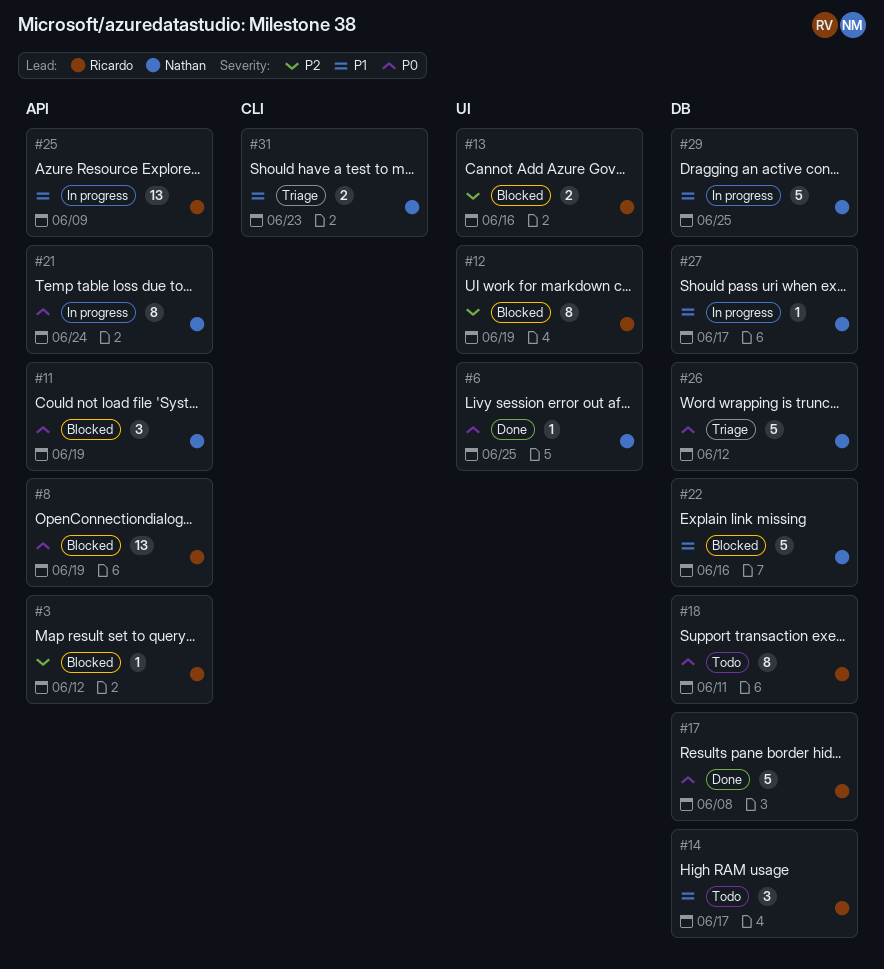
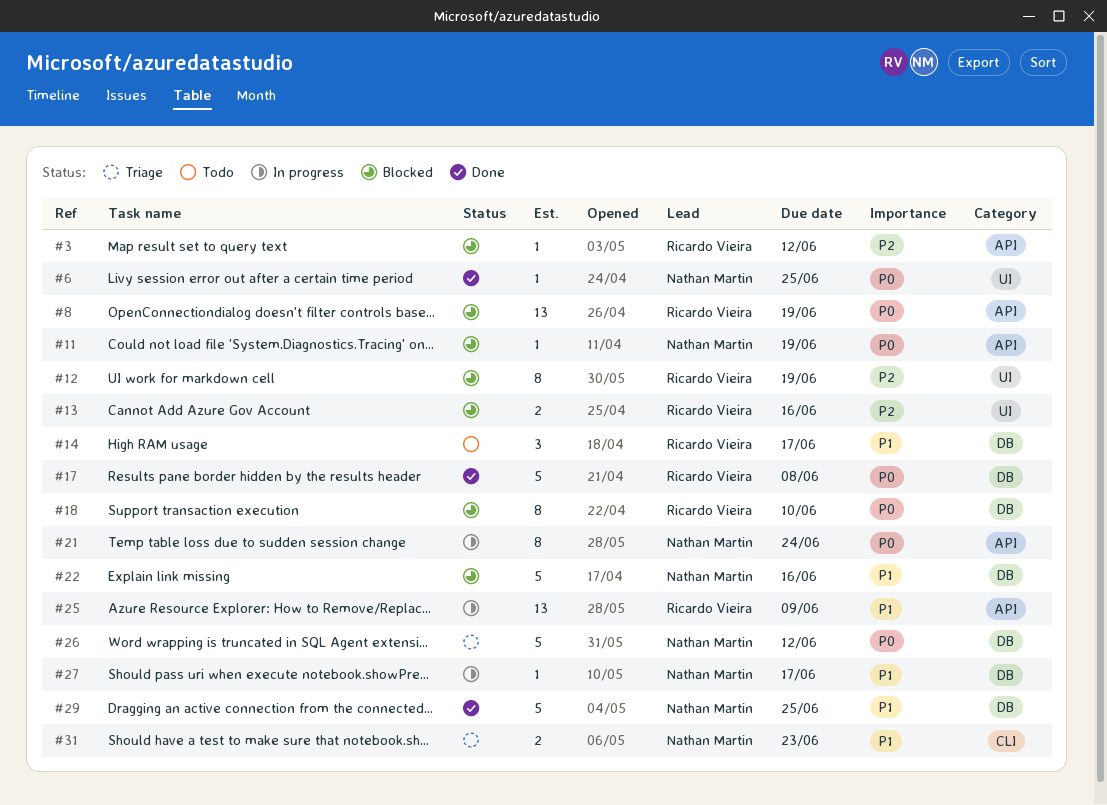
#11, estimate: 3 -> 1
#18, status: Todo -> Blocked
#18, due: Jun 11 -> Jun 10
#29, status: In progress -> Done

